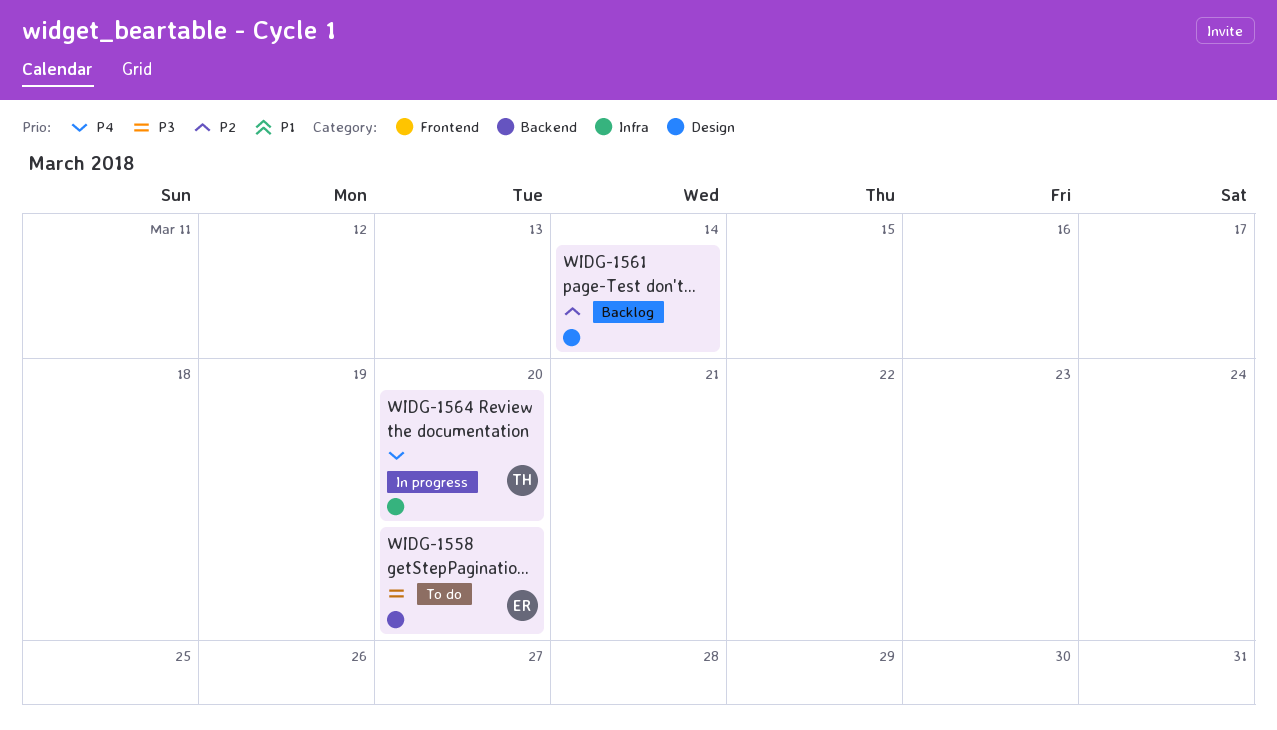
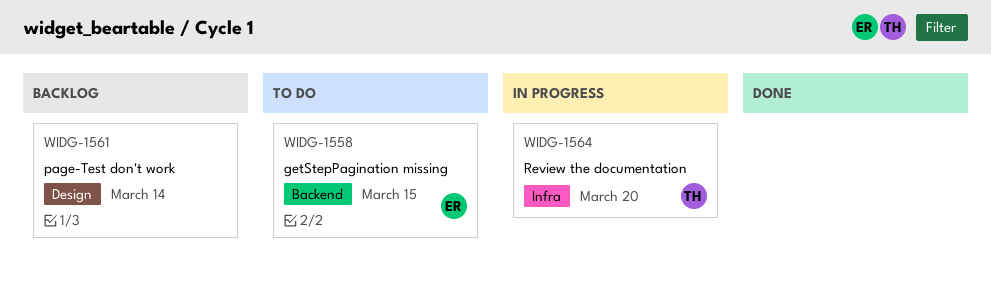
WIDG-1558, due: Mar 20 -> Mar 15

